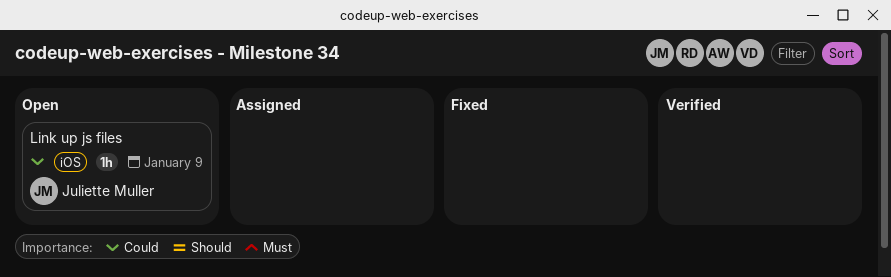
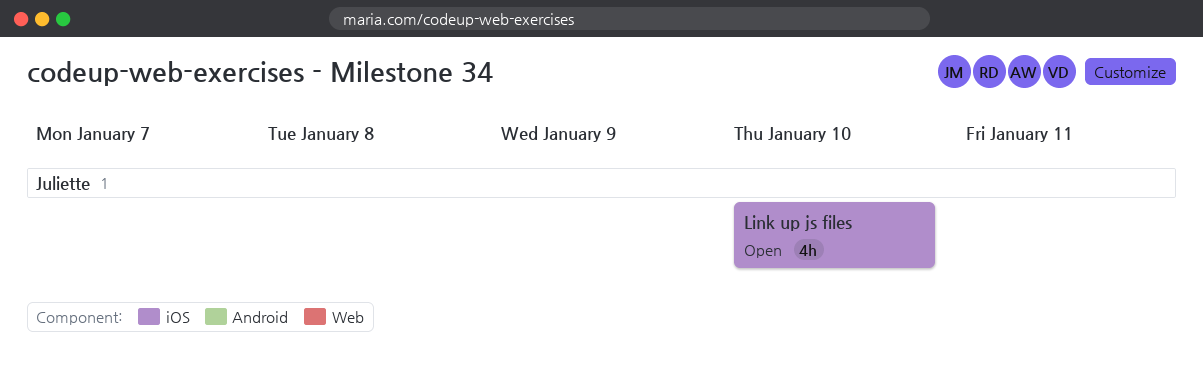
Link up js files, estimate: 1h -> 4h
Link up js files, due: Jan 9 -> Jan 10

